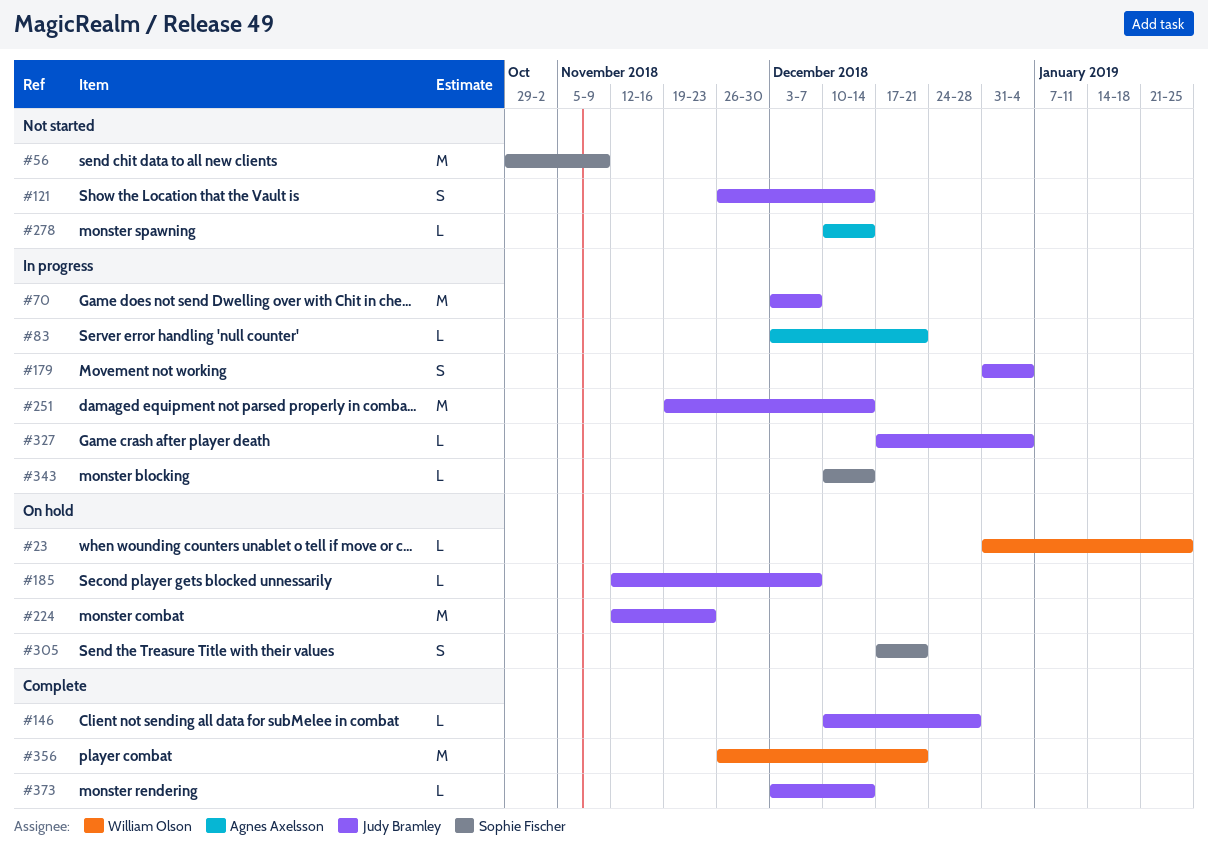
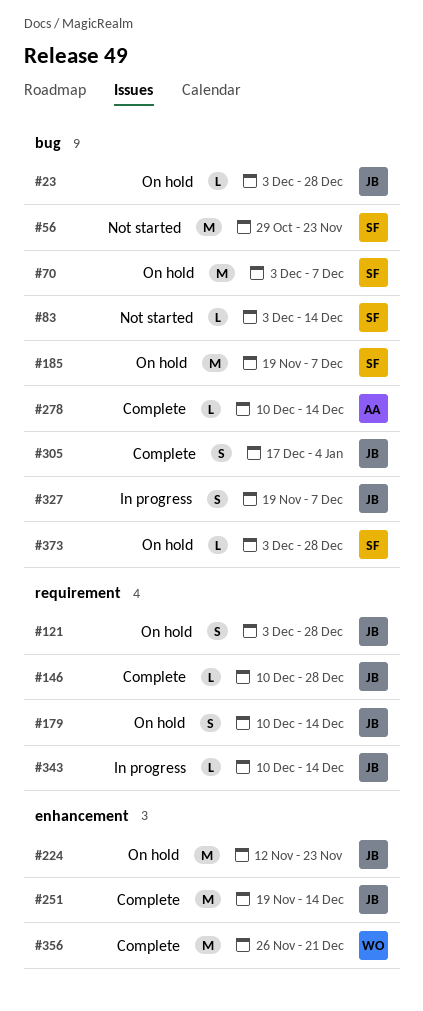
#23, owner: William Olson -> Judy Bramley
#23, start: Dec 31 -> Dec 3
#23, due: Jan 25 -> Dec 28
#56, due: Nov 9 -> Nov 23
#70, status: In progress -> On hold
#70, owner: Judy Bramley -> Sophie Fischer
#83, status: In progress -> Not started
#83, owner: Agnes Axelsson -> Sophie Fischer
#83, due: Dec 21 -> Dec 14
#121, status: Not started -> On hold
#121, start: Nov 26 -> Dec 3
#121, due: Dec 14 -> Dec 28
#179, status: In progress -> On hold
#179, start: Dec 31 -> Dec 10
#179, due: Jan 4 -> Dec 14
#185, owner: Judy Bramley -> Sophie Fischer
#185, estimate: L -> M
#185, start: Nov 12 -> Nov 19
#251, status: In progress -> Complete
#278, status: Not started -> Complete
#305, status: On hold -> Complete
#305, owner: Sophie Fischer -> Judy Bramley
#305, due: Dec 21 -> Jan 4
#327, estimate: L -> S
#327, start: Dec 17 -> Nov 19
#327, due: Jan 4 -> Dec 7
#343, owner: Sophie Fischer -> Judy Bramley
#373, status: Complete -> On hold
#373, owner: Judy Bramley -> Sophie Fischer
#373, due: Dec 14 -> Dec 28

